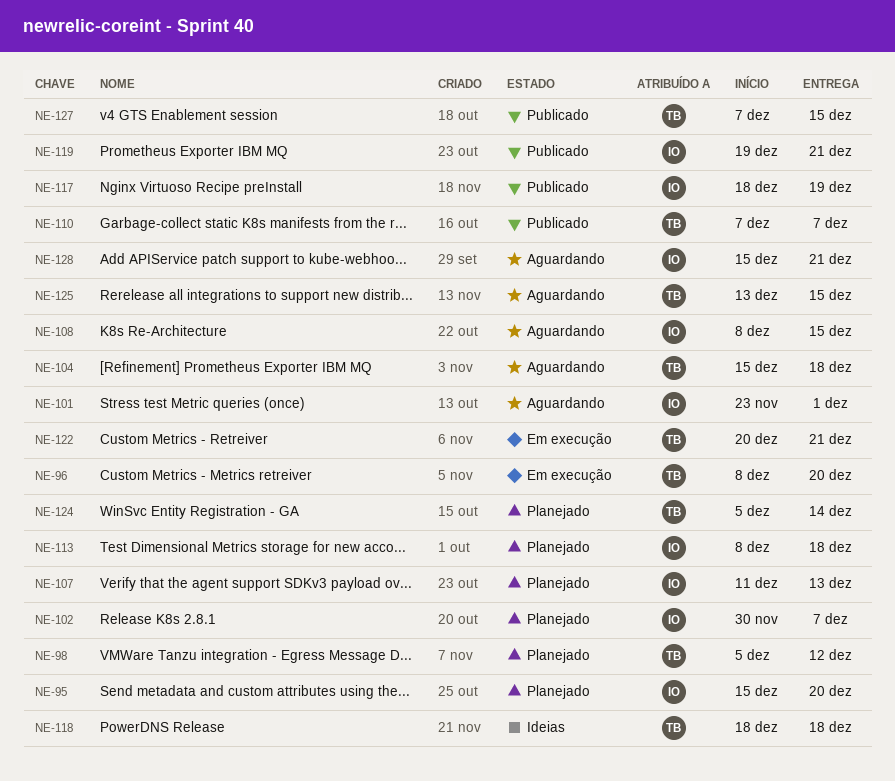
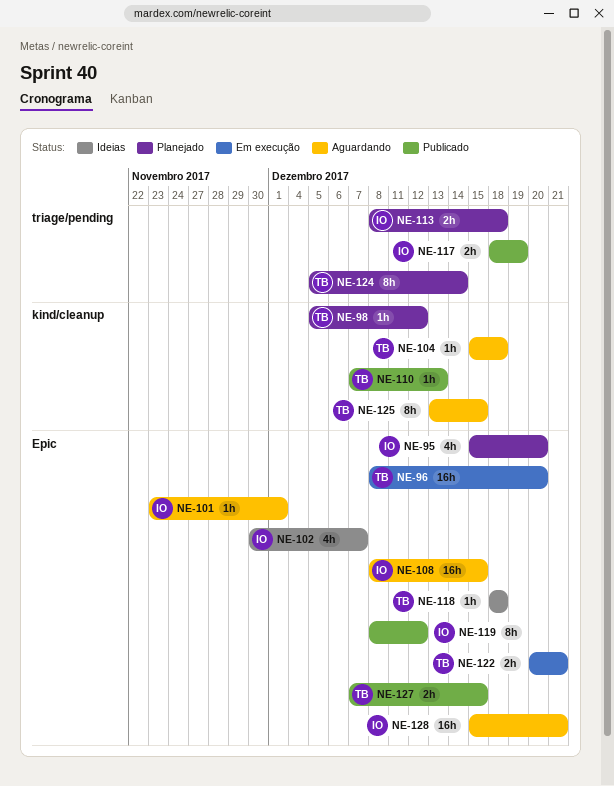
NE-102, status: Planejado -> Ideias
NE-107: present -> none
NE-110, due: Dec 7 -> Dec 13
NE-119, start: Dec 19 -> Dec 8
NE-119, due: Dec 21 -> Dec 12

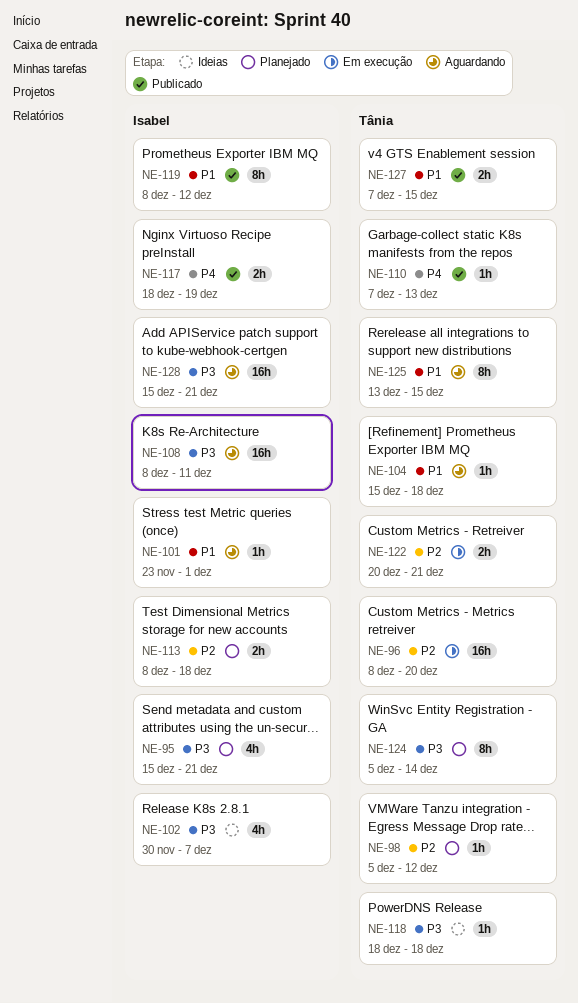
NE-95, due: Dec 20 -> Dec 21
NE-108, due: Dec 15 -> Dec 11

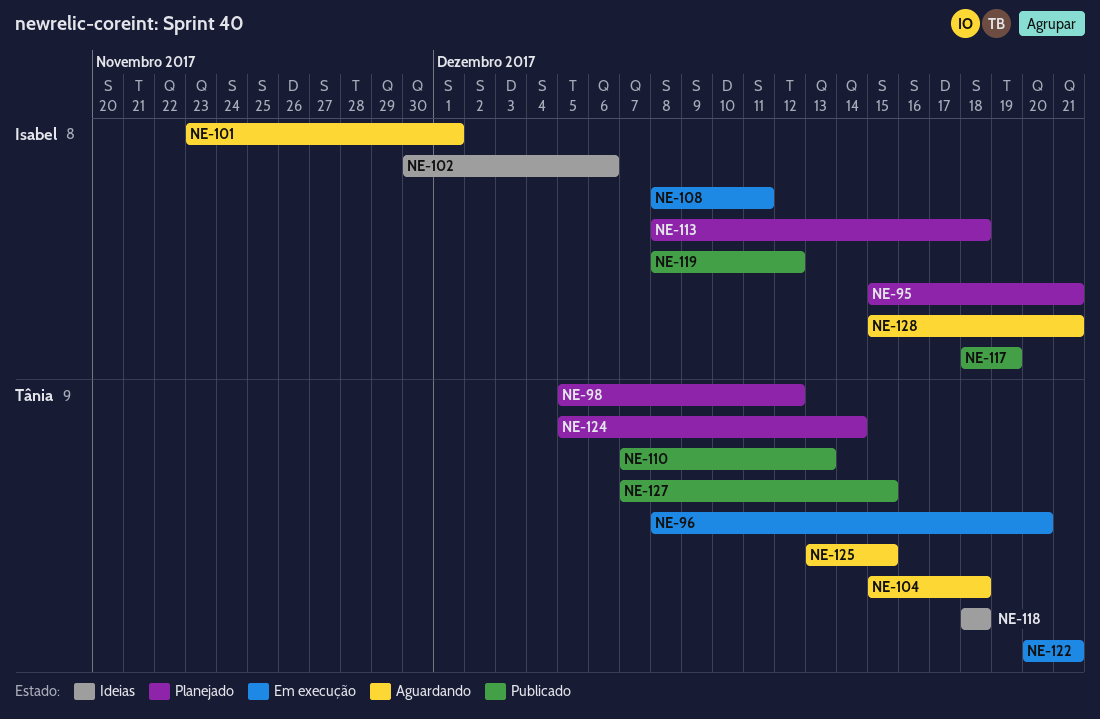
NE-102, due: Dec 7 -> Dec 6
NE-108, status: Aguardando -> Em execução

